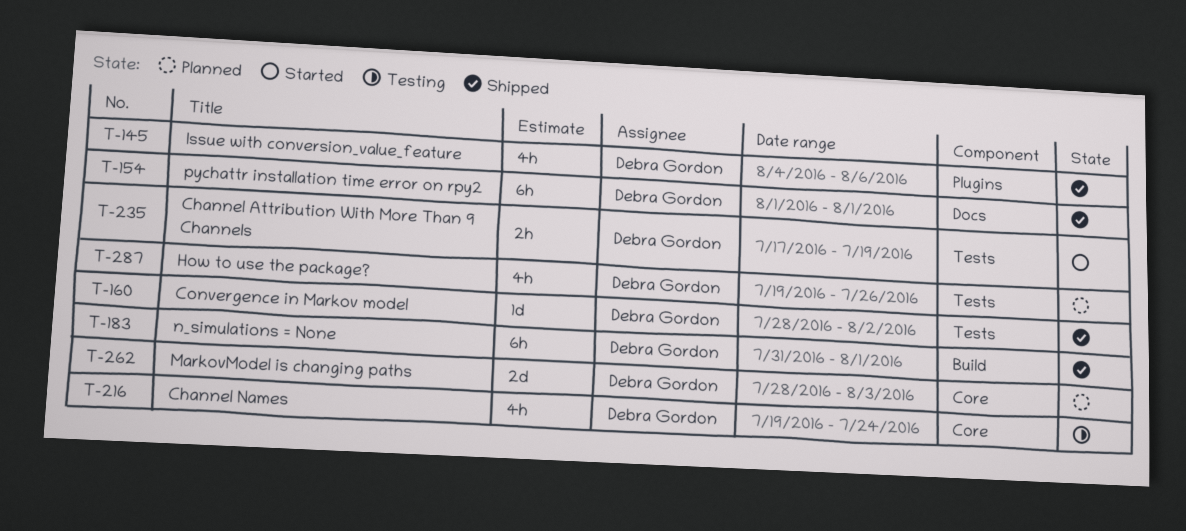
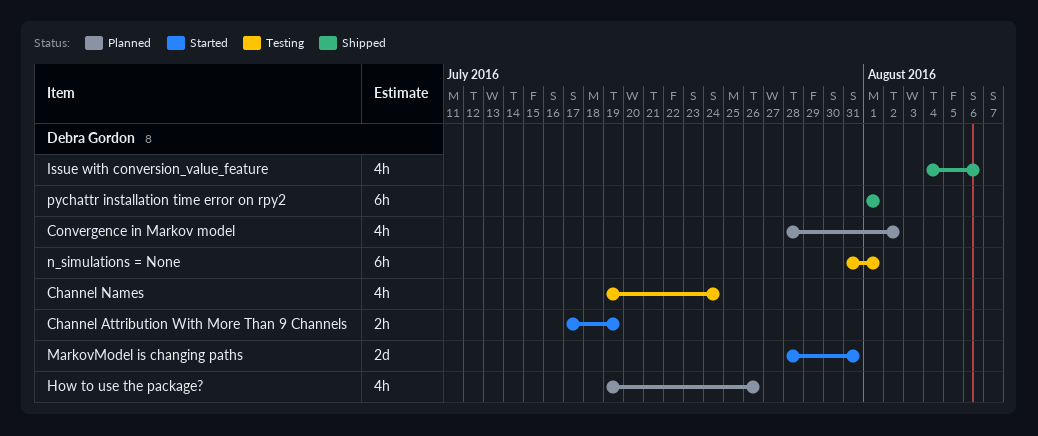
Convergence in Markov model, status: Shipped -> Planned
Convergence in Markov model, estimate: 1d -> 4h
MarkovModel is changing paths, status: Planned -> Started
MarkovModel is changing paths, due: Aug 3 -> Jul 31
n_simulations = None, status: Shipped -> Testing

